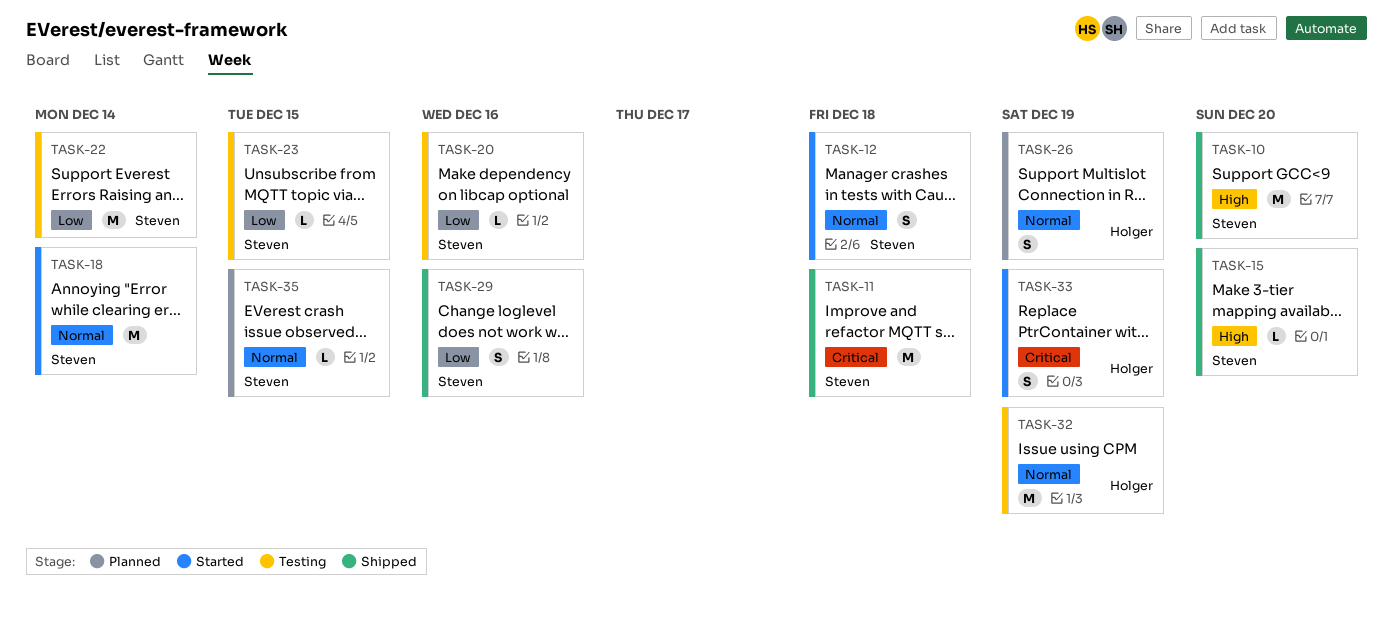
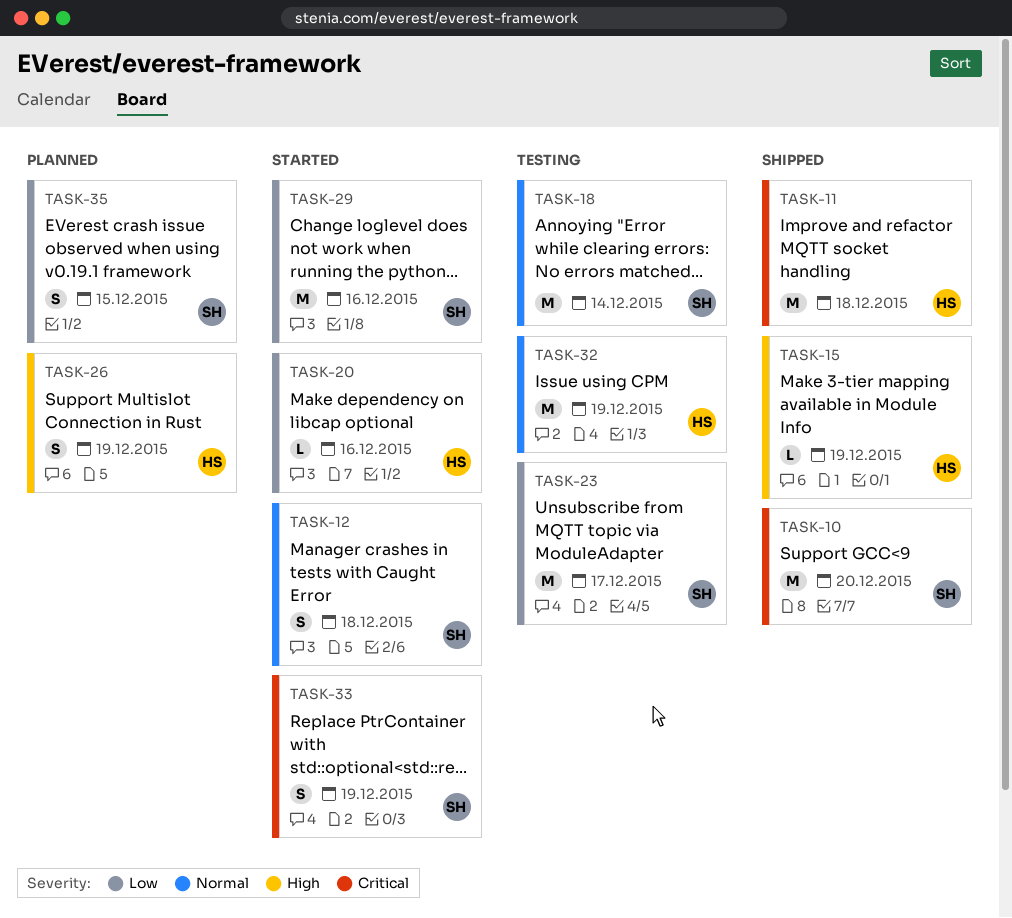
TASK-10, priority: High -> Critical
TASK-11, owner: Steven -> Holger
TASK-15, owner: Steven -> Holger
TASK-15, due: Dec 20 -> Dec 19
TASK-18, status: Started -> Testing
TASK-20, status: Testing -> Started
TASK-20, owner: Steven -> Holger
TASK-22: present -> none
TASK-23, estimate: L -> M
TASK-23, due: Dec 15 -> Dec 17
TASK-26, priority: Normal -> High
TASK-29, status: Shipped -> Started
TASK-29, estimate: S -> M
TASK-33, owner: Holger -> Steven
TASK-35, priority: Normal -> Low
TASK-35, estimate: L -> S

